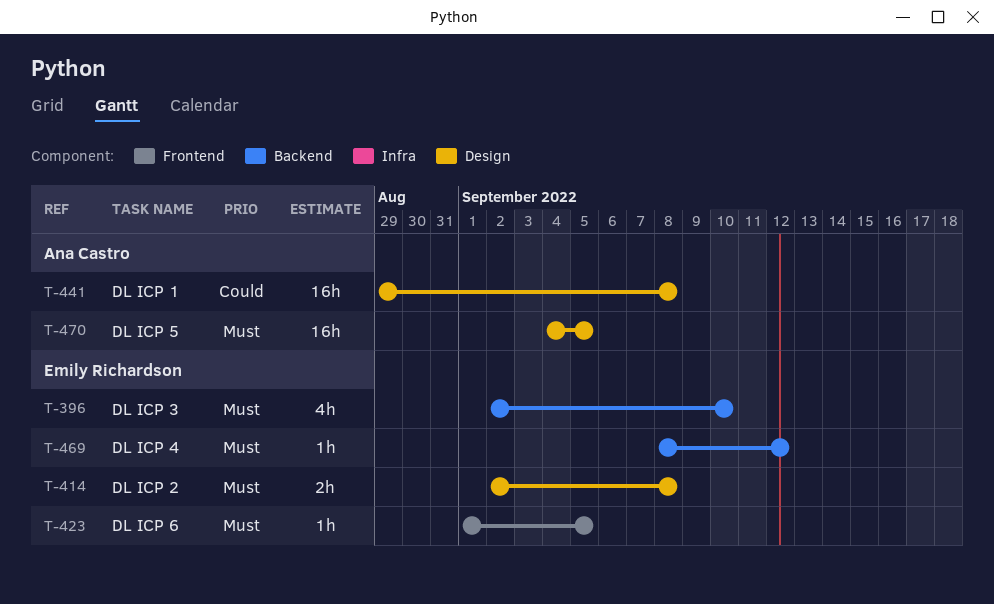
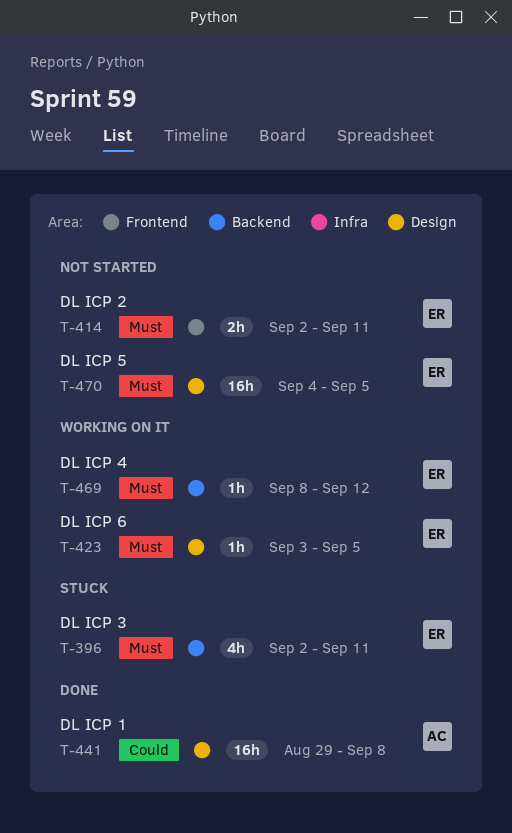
T-396, due: Sep 10 -> Sep 11
T-414, label: Design -> Frontend
T-414, due: Sep 8 -> Sep 11
T-423, label: Frontend -> Design
T-423, start: Sep 1 -> Sep 3
T-470, owner: Ana Castro -> Emily Richardson

